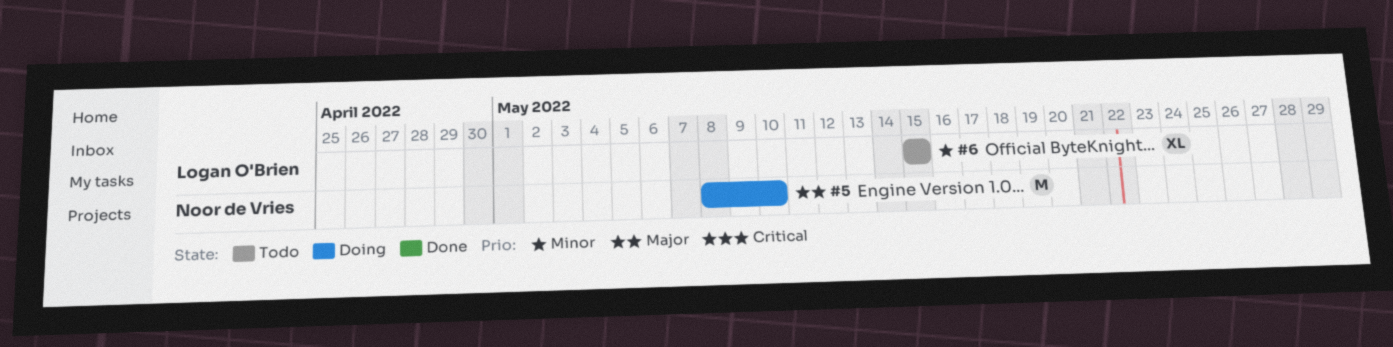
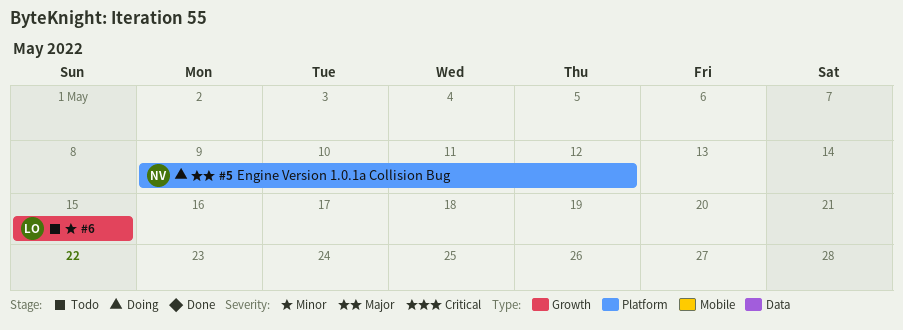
#5, start: May 8 -> May 9
#5, due: May 10 -> May 12

